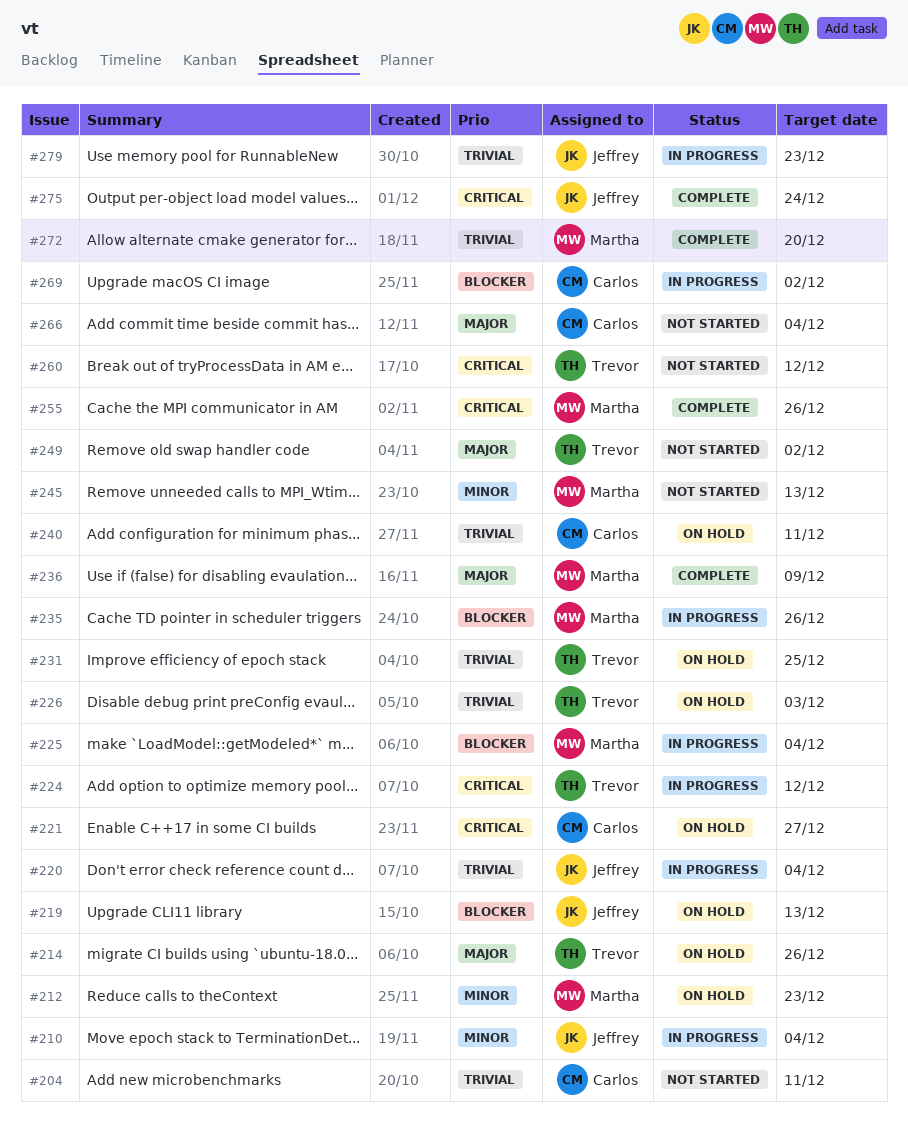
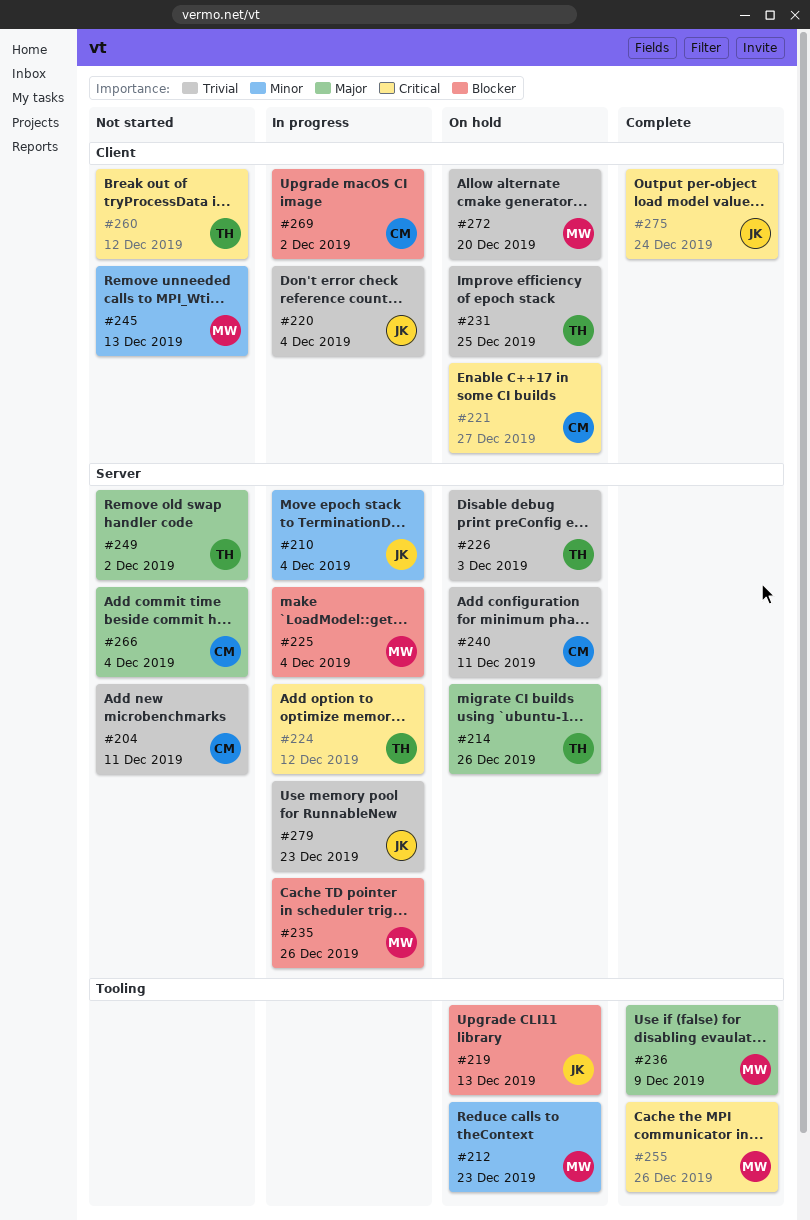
#272, status: Complete -> On hold

